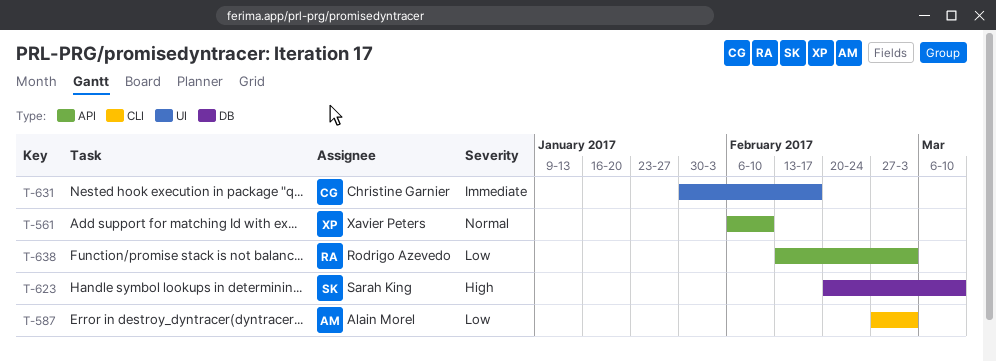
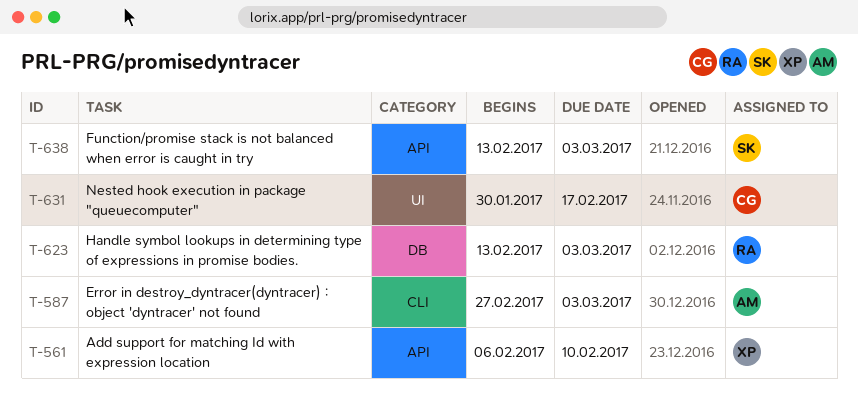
T-623, owner: Sarah King -> Rodrigo Azevedo
T-623, start: Feb 20 -> Feb 13
T-623, due: Mar 10 -> Mar 3
T-638, owner: Rodrigo Azevedo -> Sarah King

